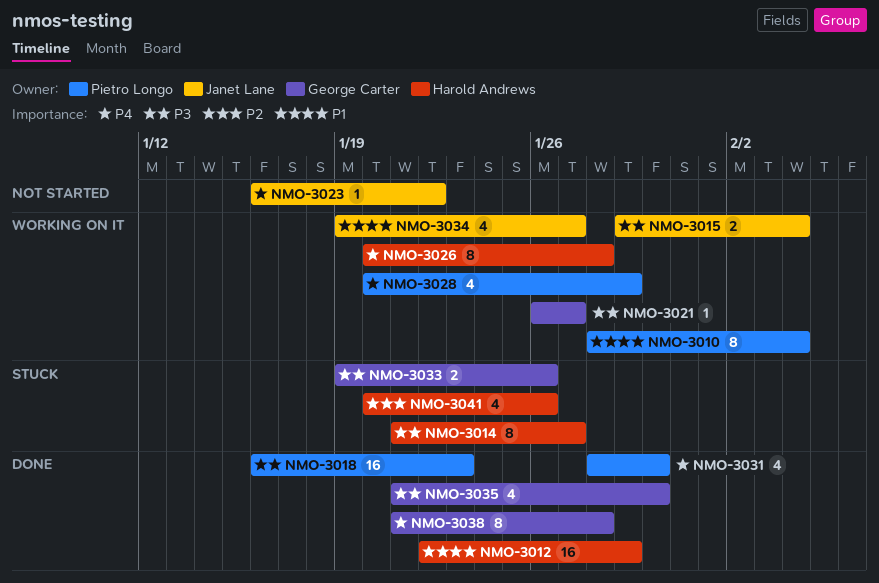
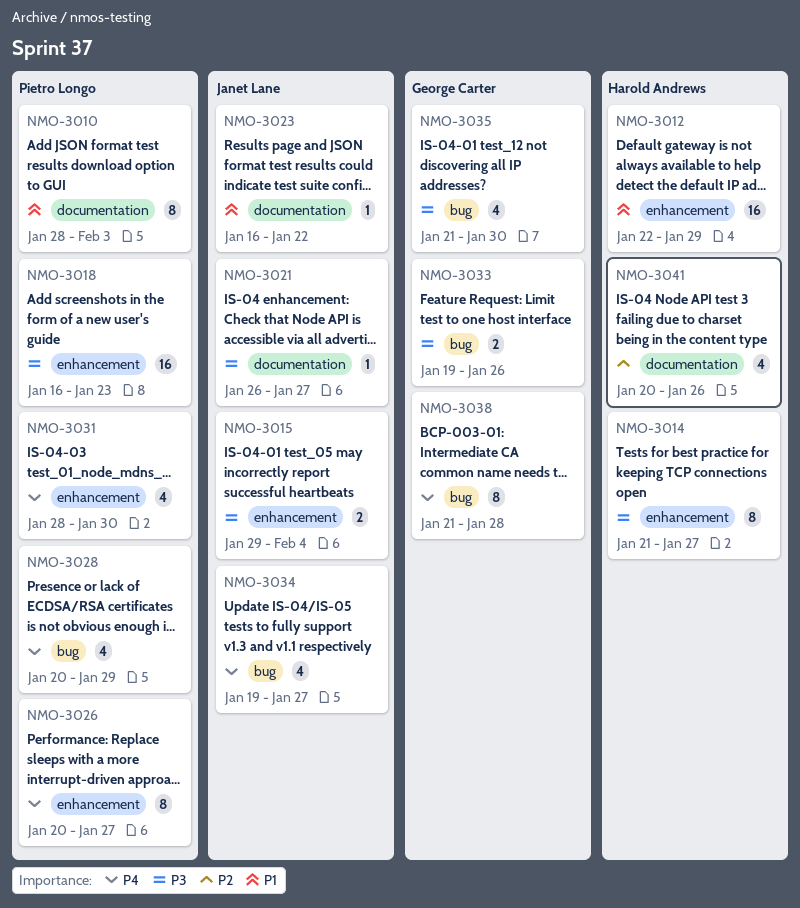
NMO-3010, due: Feb 4 -> Feb 3
NMO-3021, owner: George Carter -> Janet Lane
NMO-3023, priority: P4 -> P1
NMO-3026, owner: Harold Andrews -> Pietro Longo
NMO-3026, due: Jan 28 -> Jan 27
NMO-3034, priority: P1 -> P4

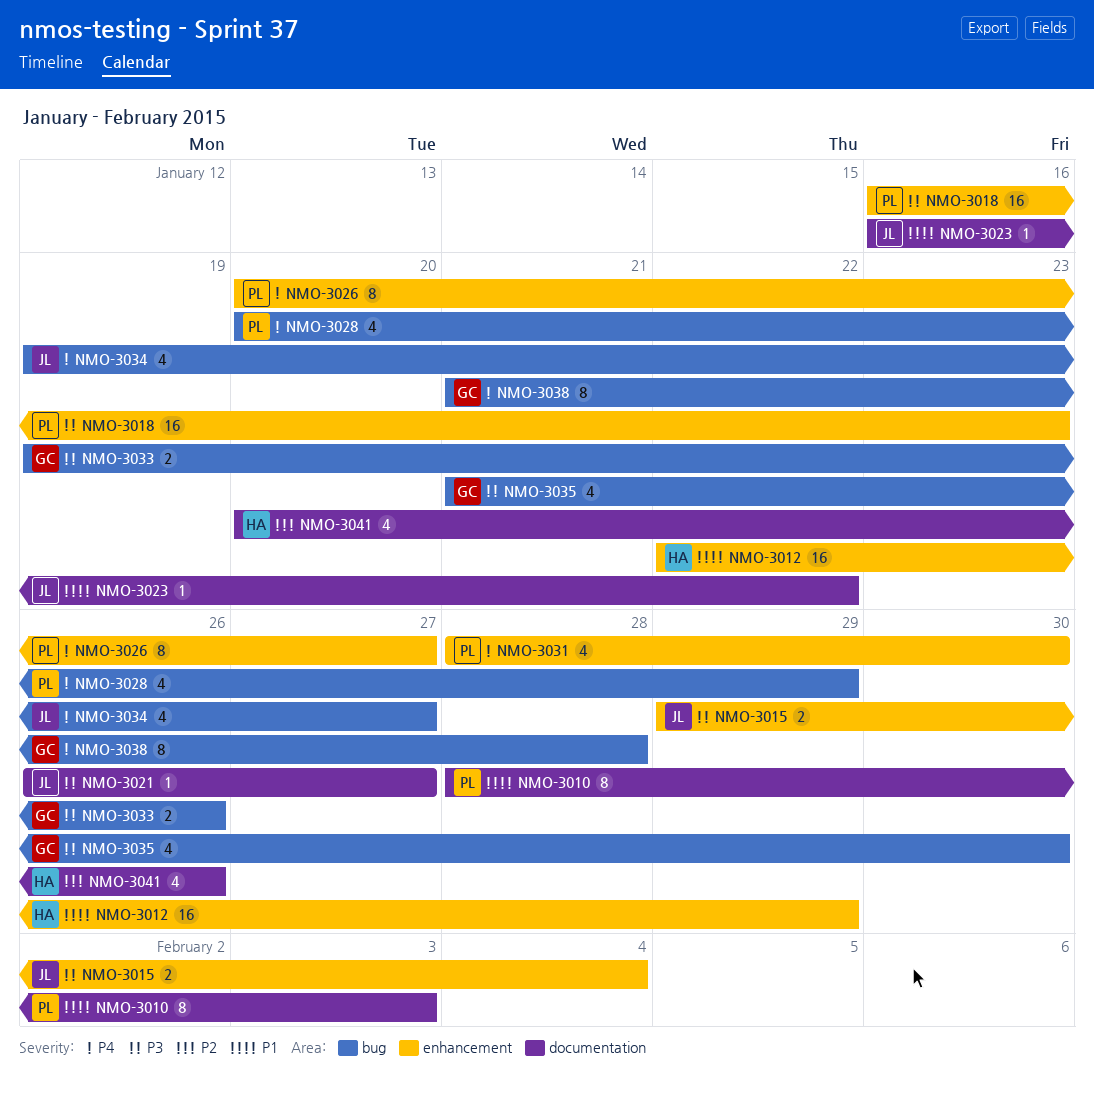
NMO-3014: present -> none

